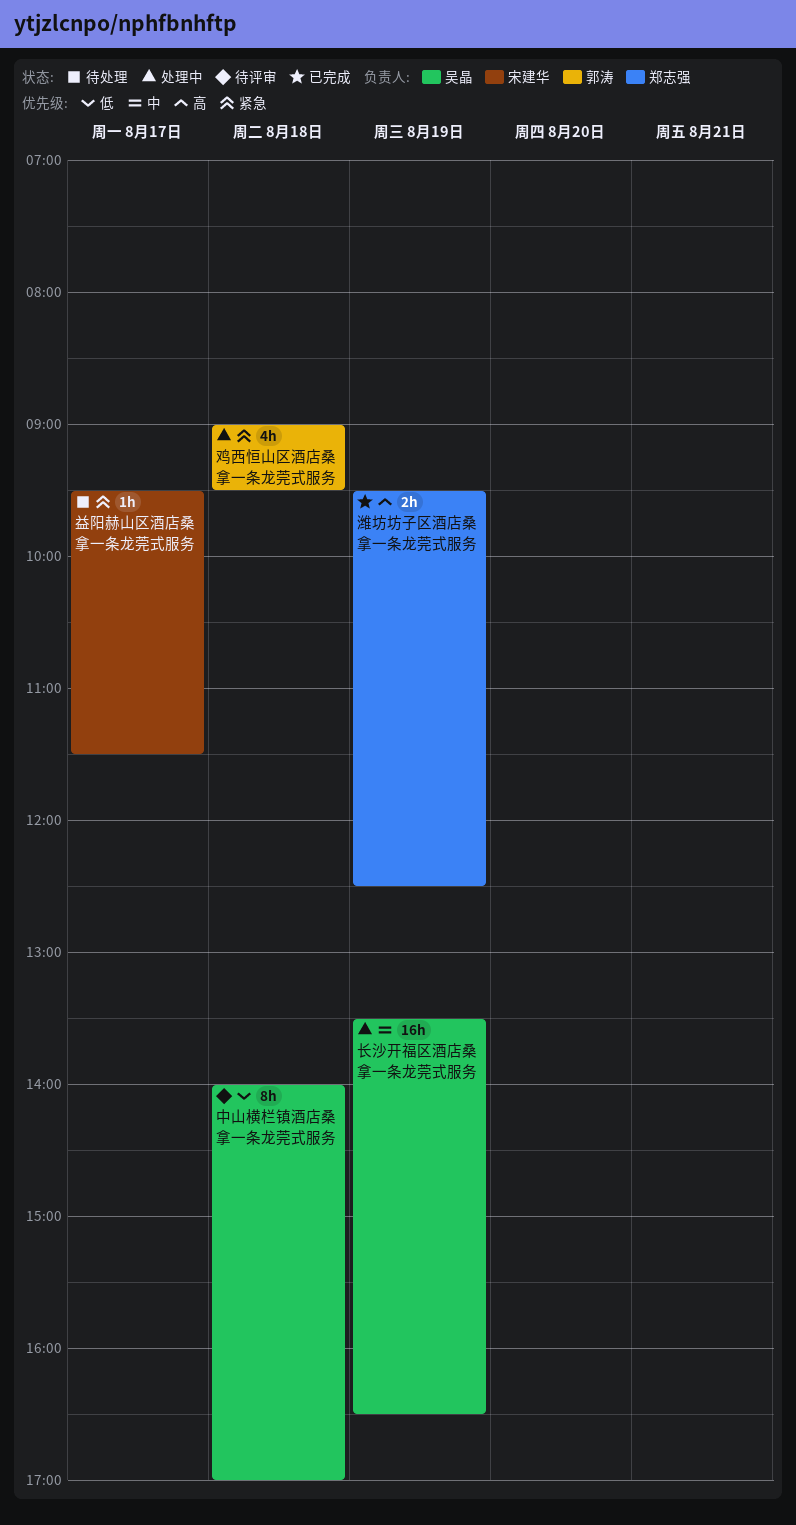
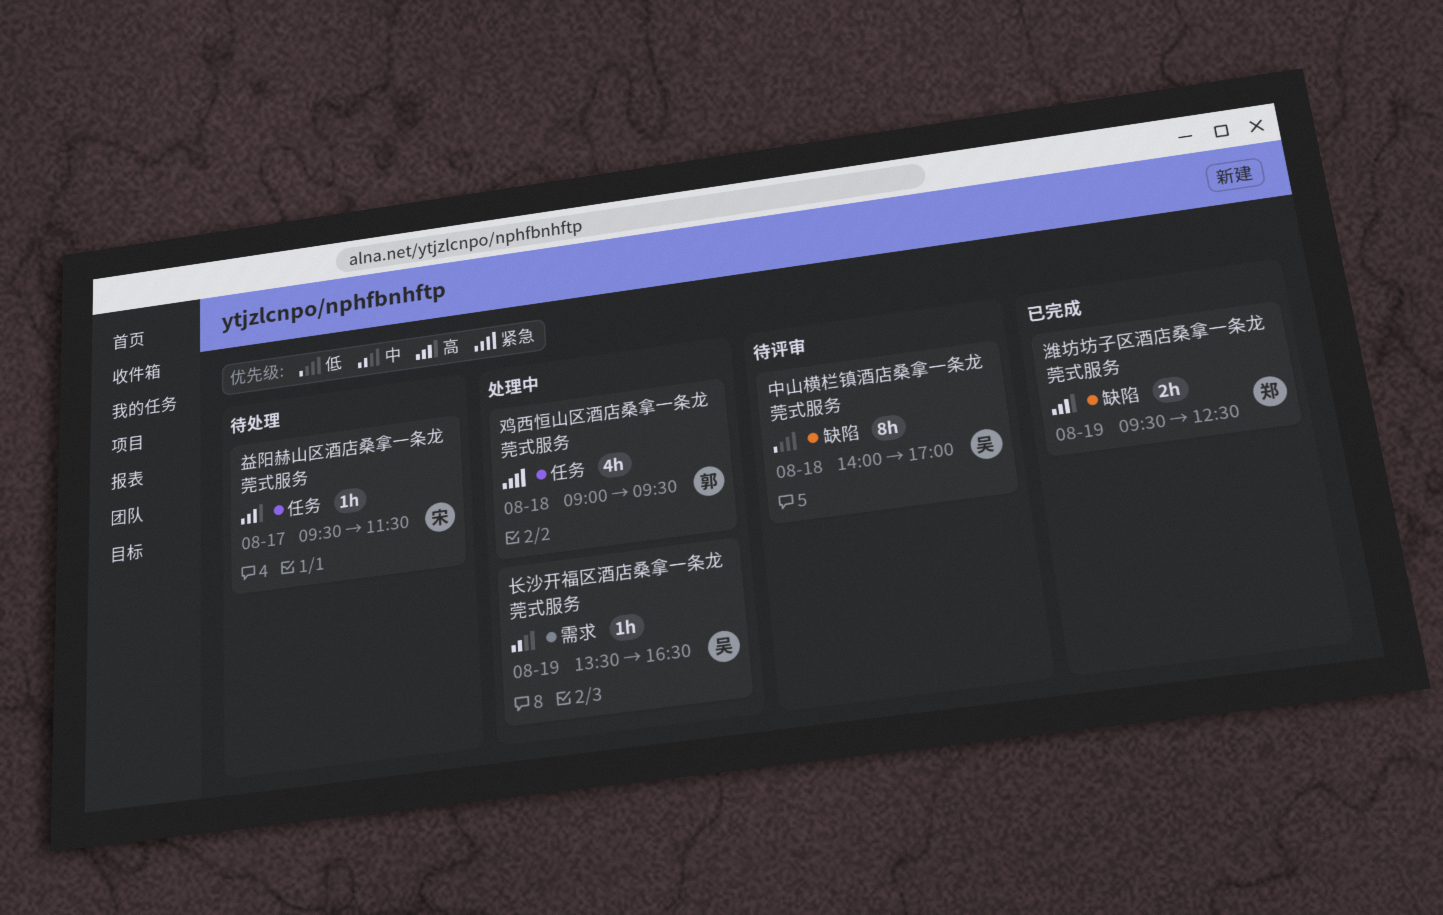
益阳赫山区酒店桑拿一条龙莞式服务, priority: 紧急 -> 高
长沙开福区酒店桑拿一条龙莞式服务, estimate: 16h -> 1h

